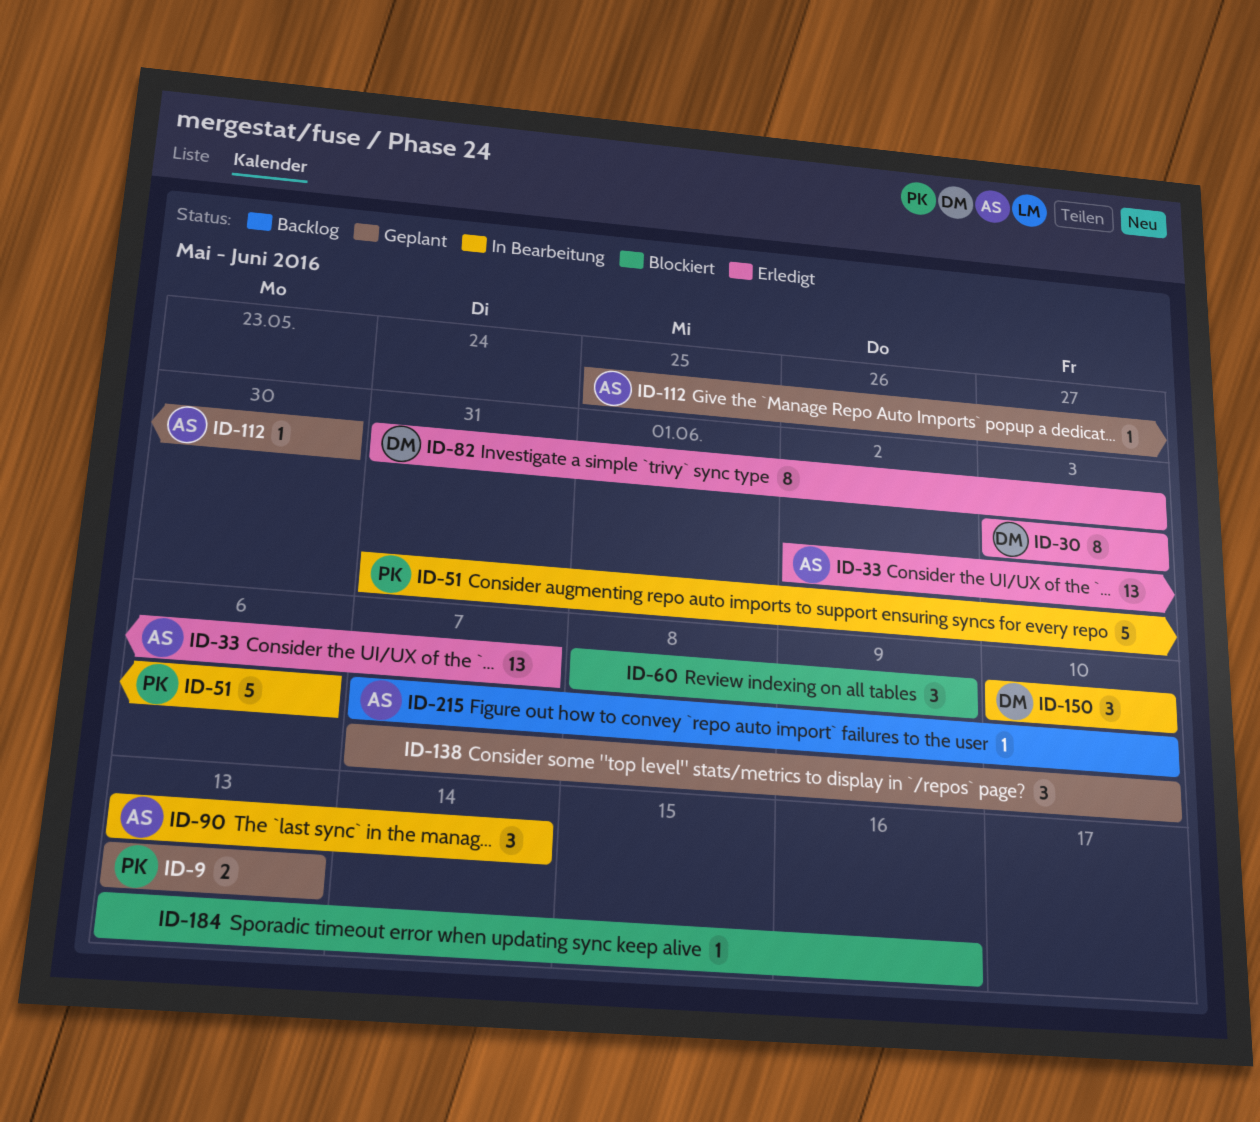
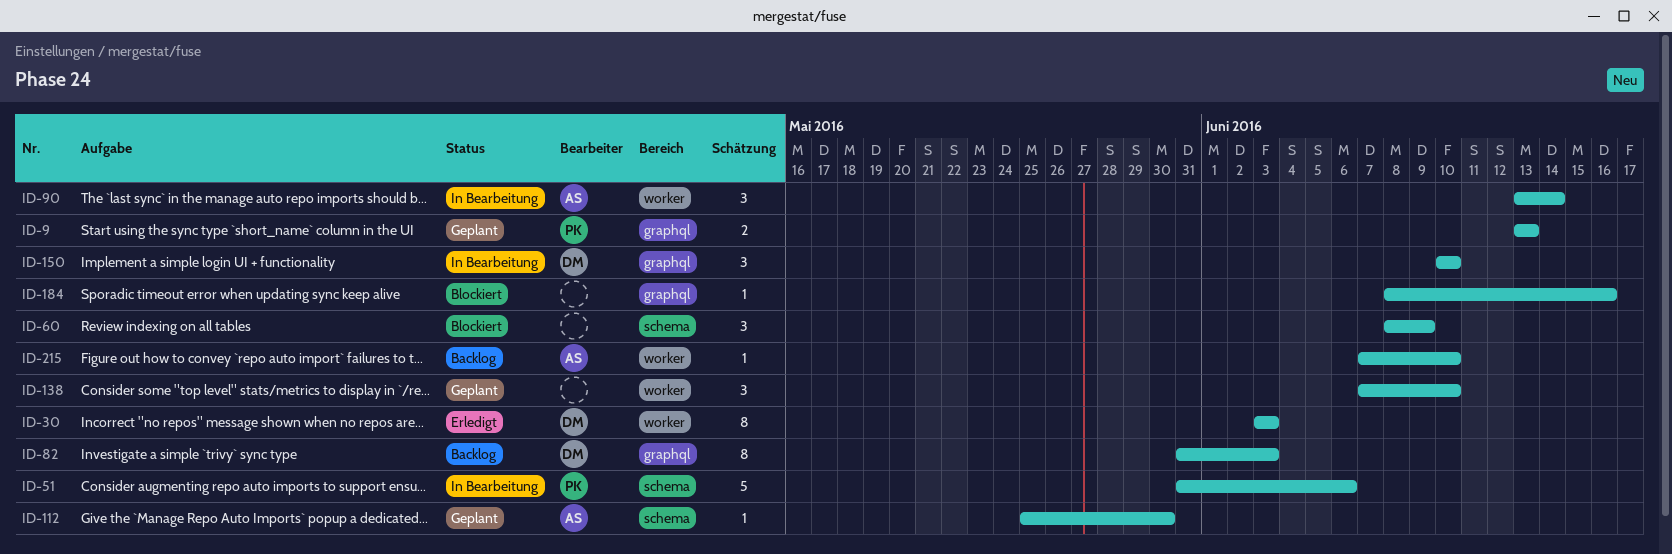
ID-33: present -> none
ID-82, status: Erledigt -> Backlog
ID-184, start: Jun 13 -> Jun 8

